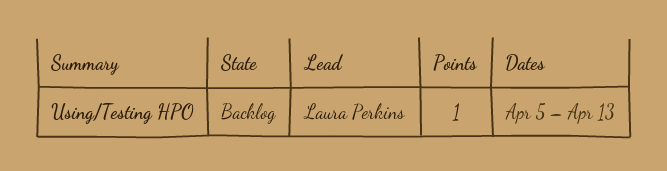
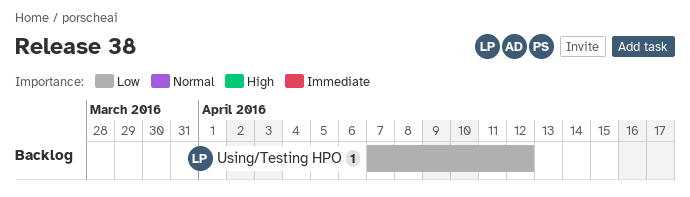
Using/Testing HPO, start: Apr 5 -> Apr 7
Using/Testing HPO, due: Apr 13 -> Apr 12

